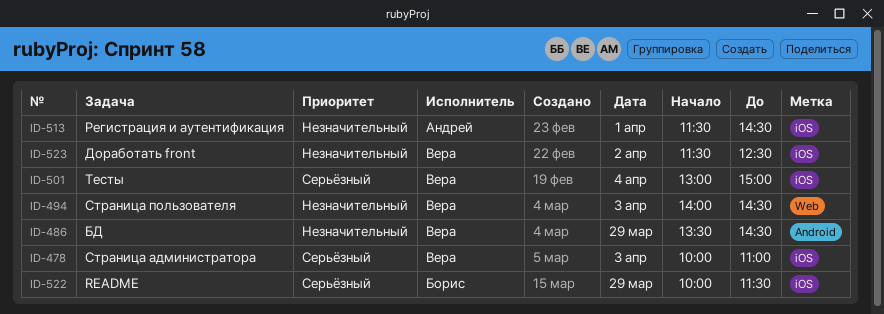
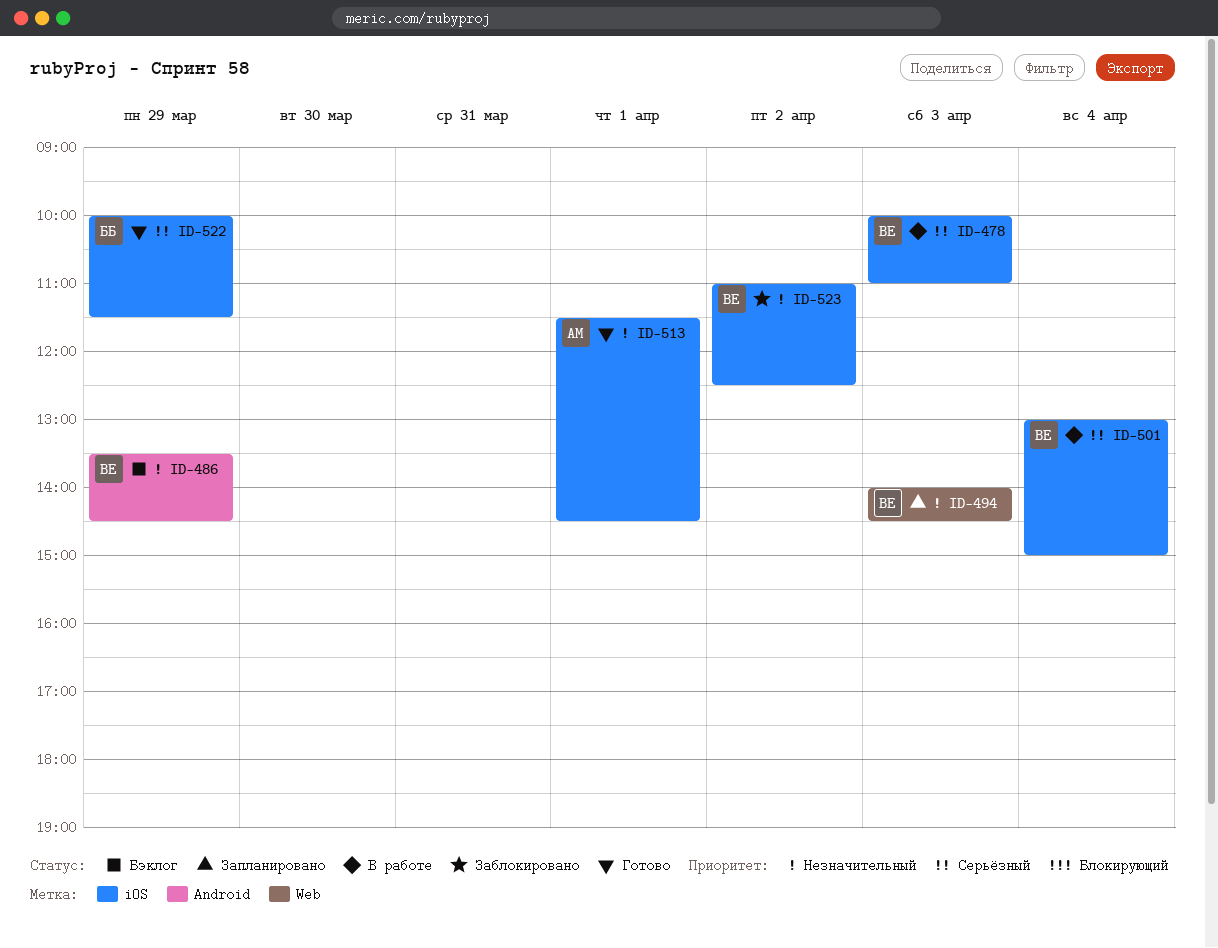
ID-523, begins: 11:30 -> 11:00

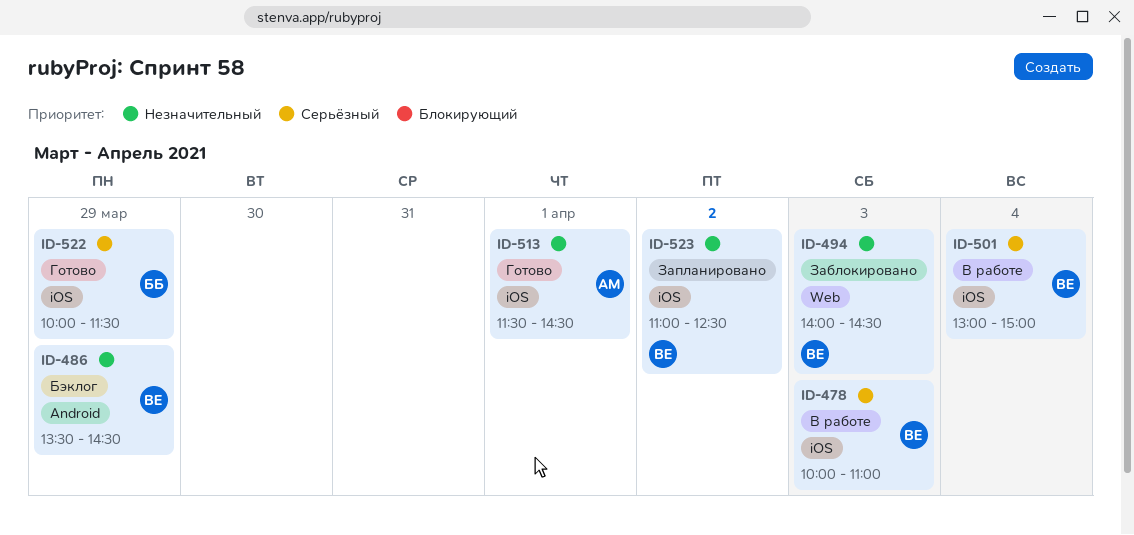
ID-494, status: Запланировано -> Заблокировано
ID-523, status: Заблокировано -> Запланировано

